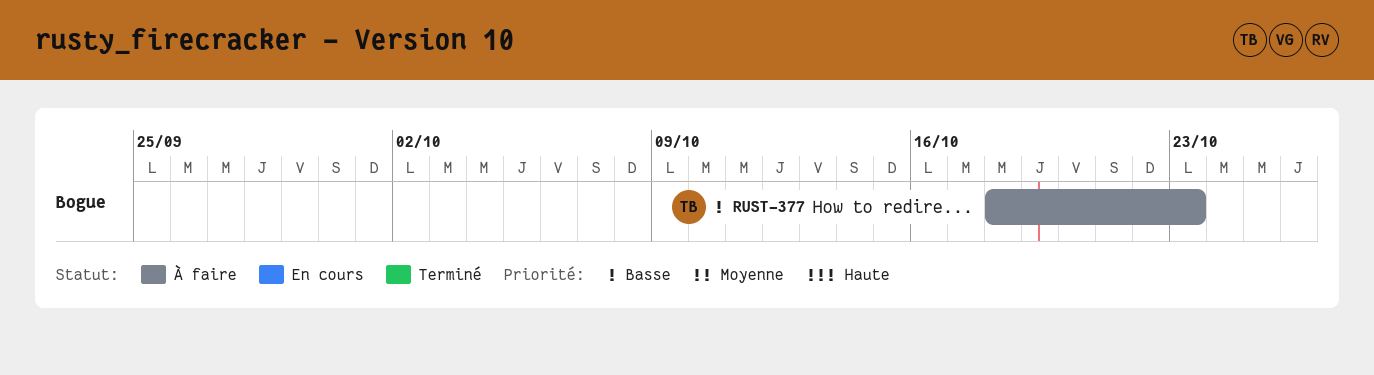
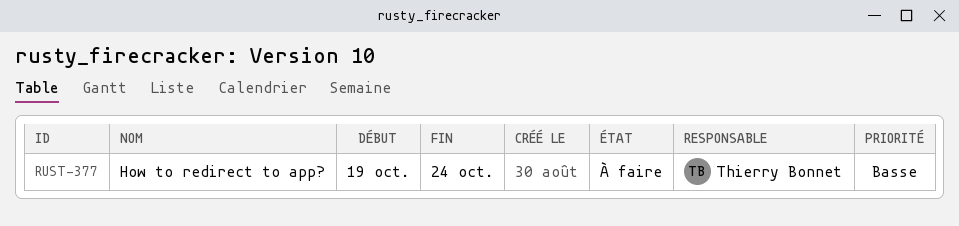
RUST-377, start: Oct 18 -> Oct 19
RUST-377, due: Oct 23 -> Oct 24

